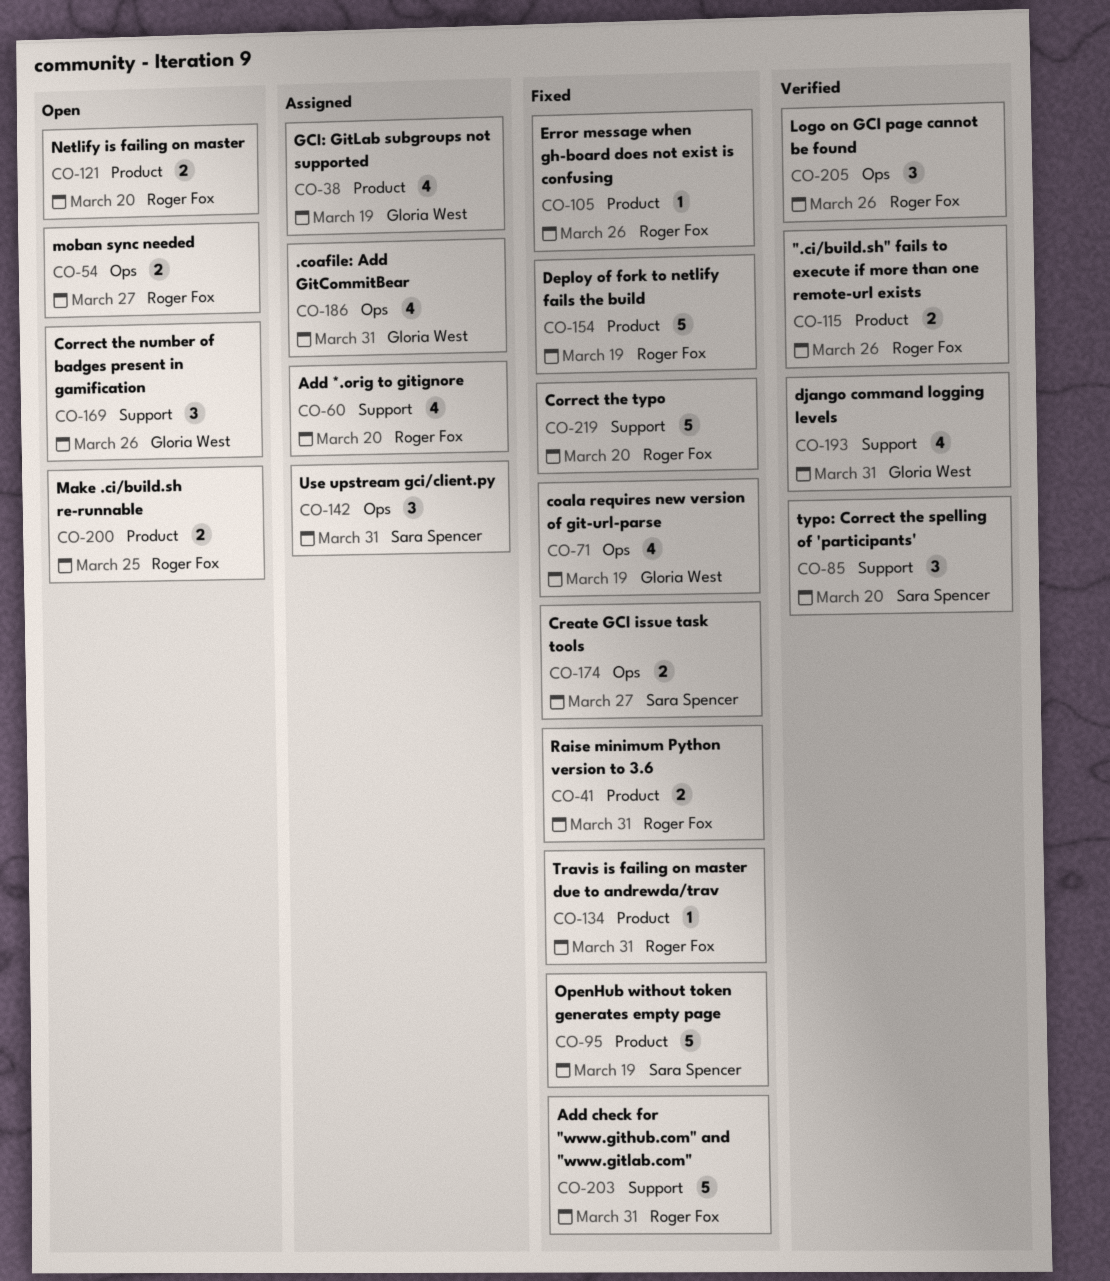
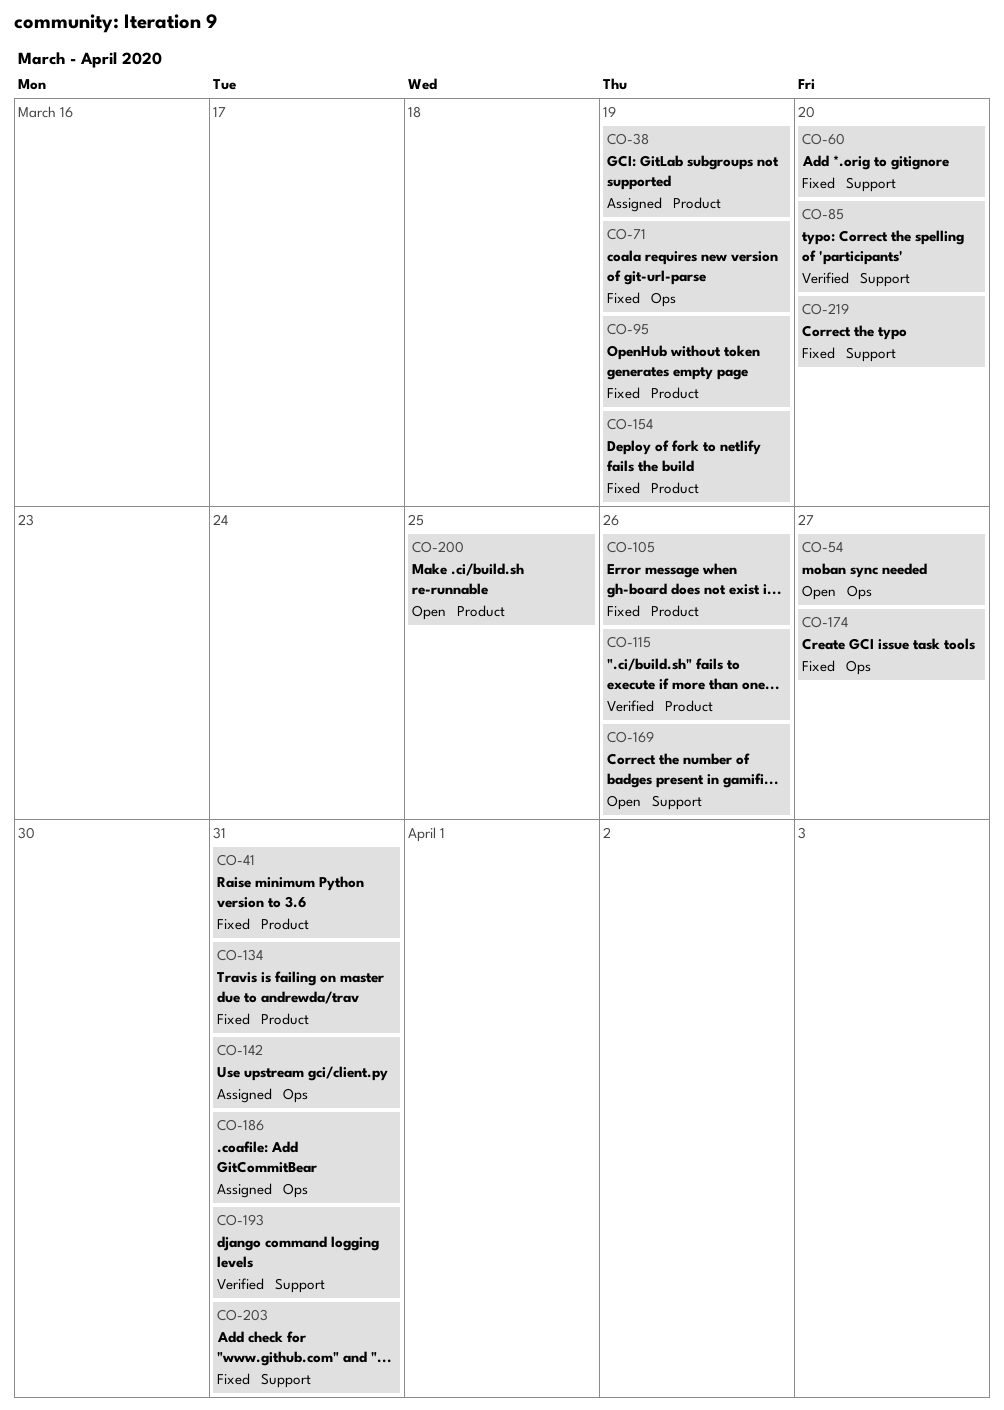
CO-60, status: Assigned -> Fixed
CO-121: present -> none
CO-205: present -> none

